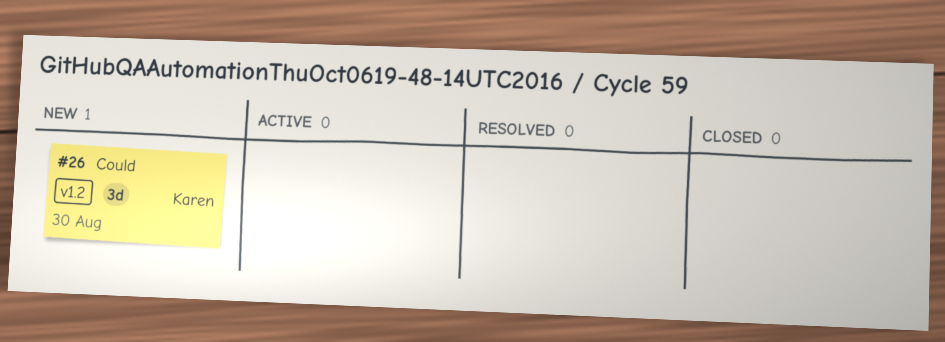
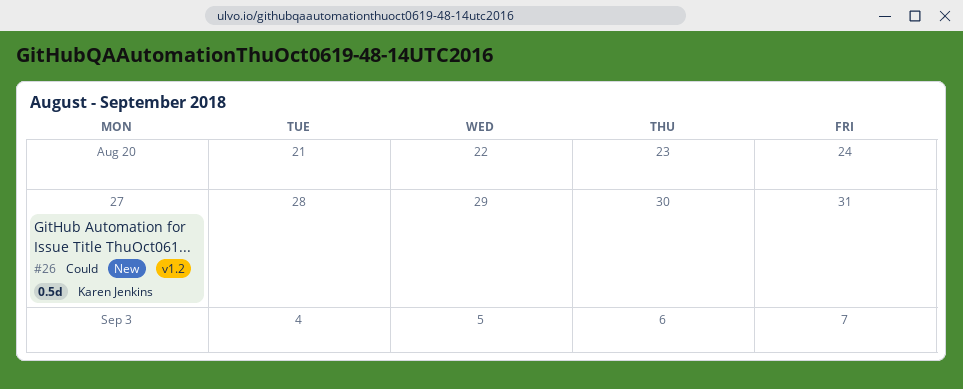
#26, estimate: 3d -> 0.5d
#26, due: Aug 30 -> Aug 27

